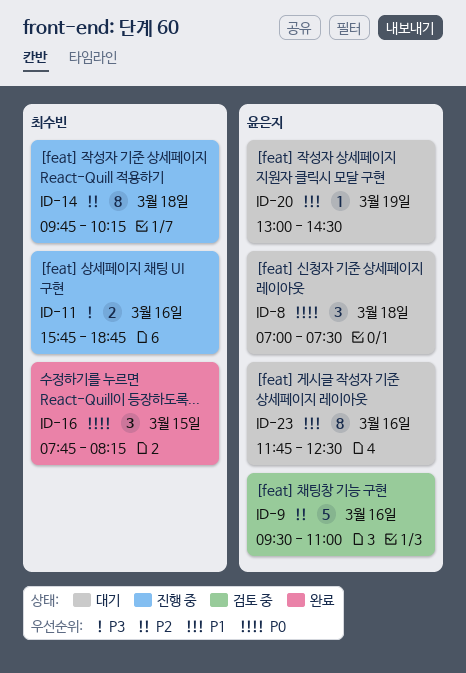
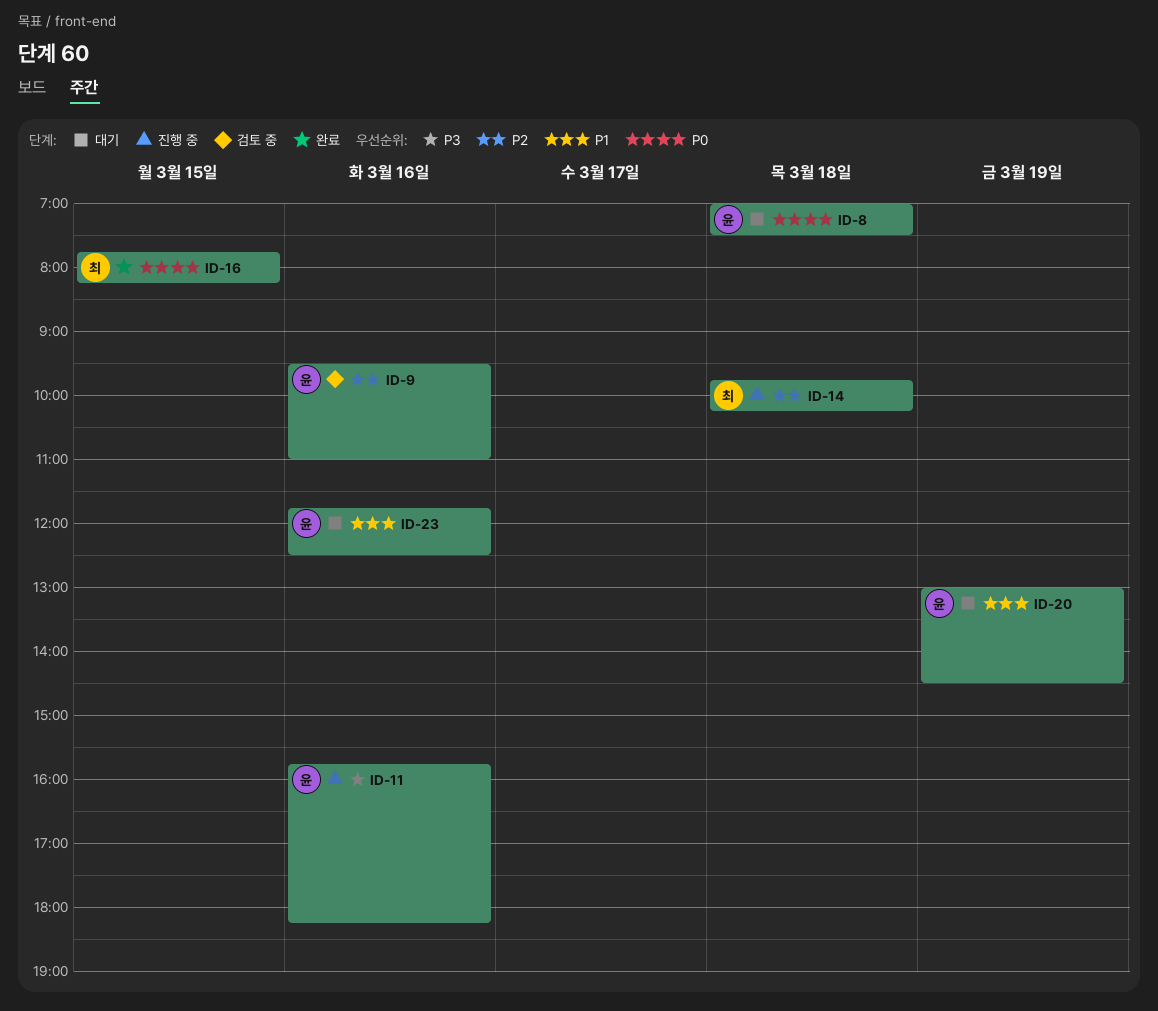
ID-11, owner: 최수빈 -> 윤은지
ID-11, ends: 18:45 -> 18:15

